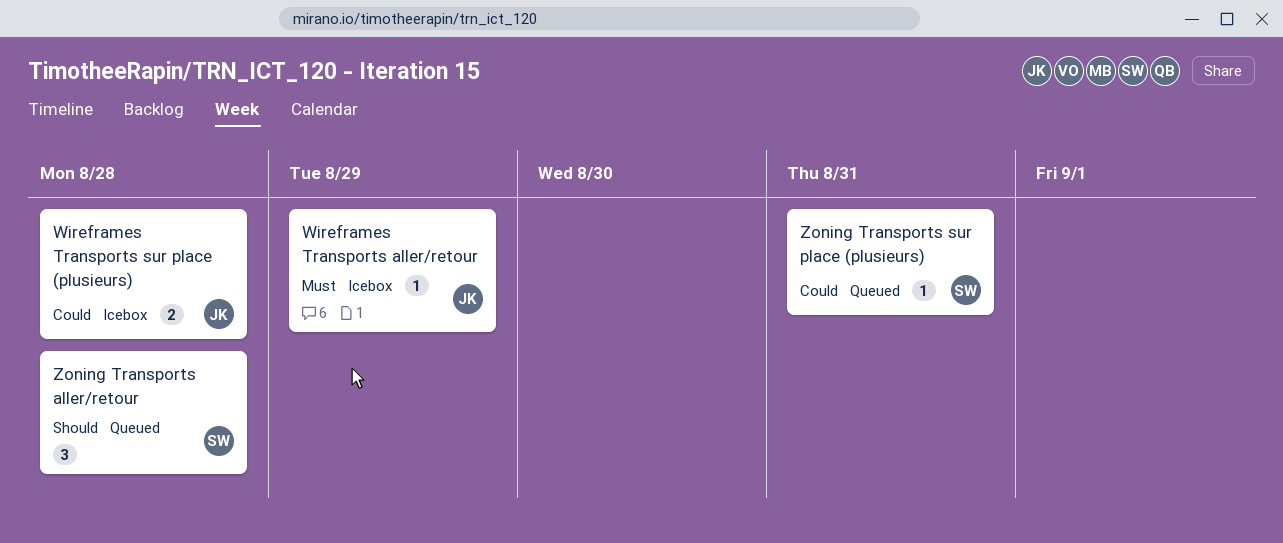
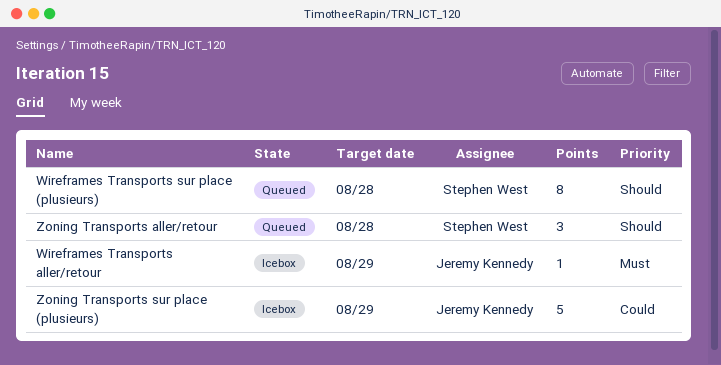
Wireframes Transports sur place (plusieurs), status: Icebox -> Queued
Wireframes Transports sur place (plusieurs), owner: Jeremy Kennedy -> Stephen West
Wireframes Transports sur place (plusieurs), priority: Could -> Should
Wireframes Transports sur place (plusieurs), estimate: 2 -> 8
Zoning Transports sur place (plusieurs), status: Queued -> Icebox
Zoning Transports sur place (plusieurs), owner: Stephen West -> Jeremy Kennedy
Zoning Transports sur place (plusieurs), estimate: 1 -> 5
Zoning Transports sur place (plusieurs), due: Aug 31 -> Aug 29

